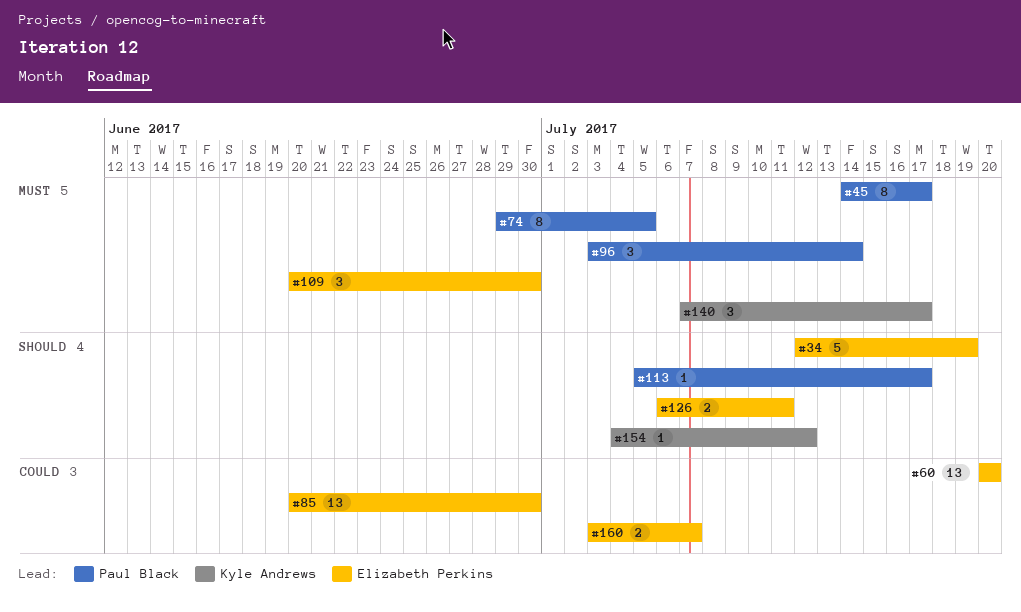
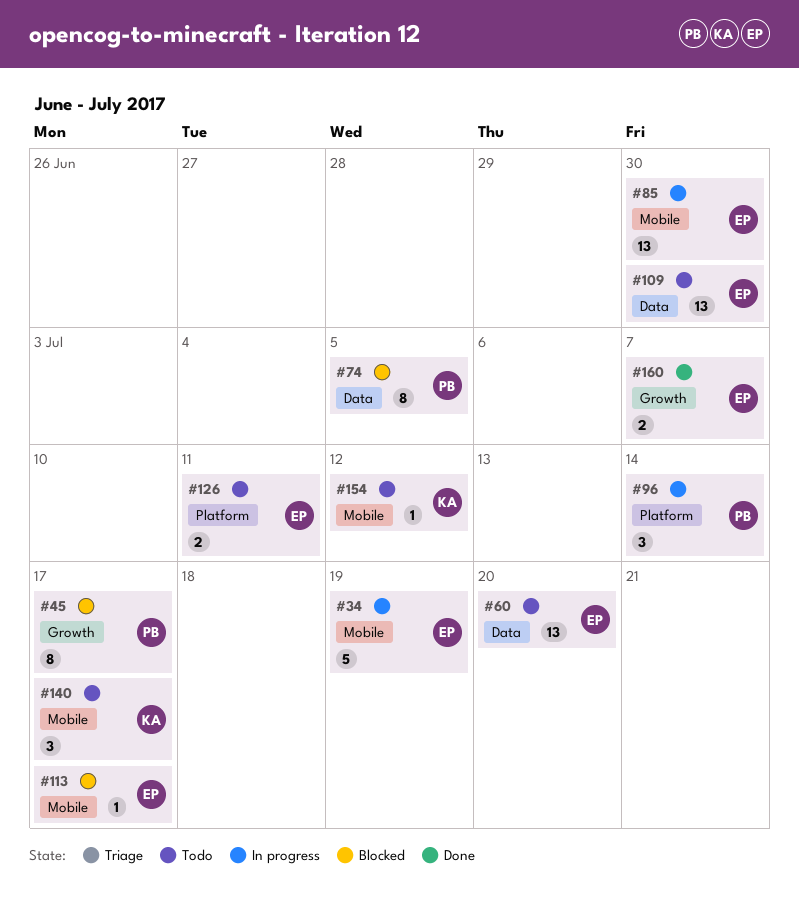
#109, estimate: 3 -> 13
#113, owner: Paul Black -> Elizabeth Perkins

